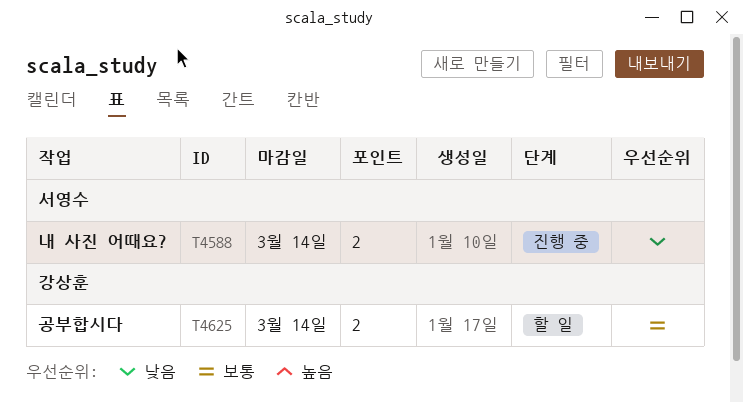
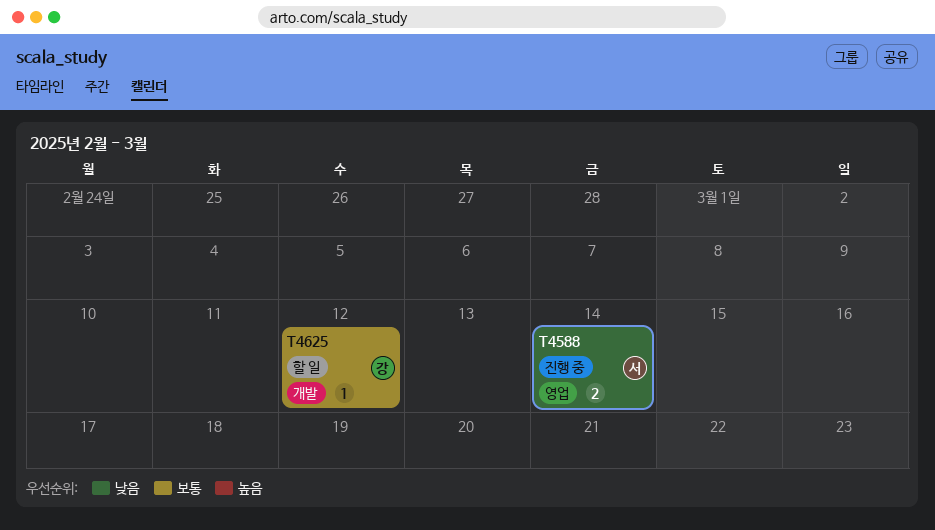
T4625, estimate: 2 -> 1
T4625, due: Mar 14 -> Mar 12

